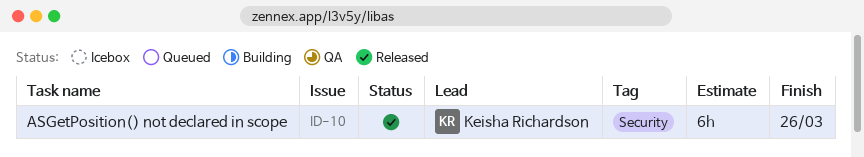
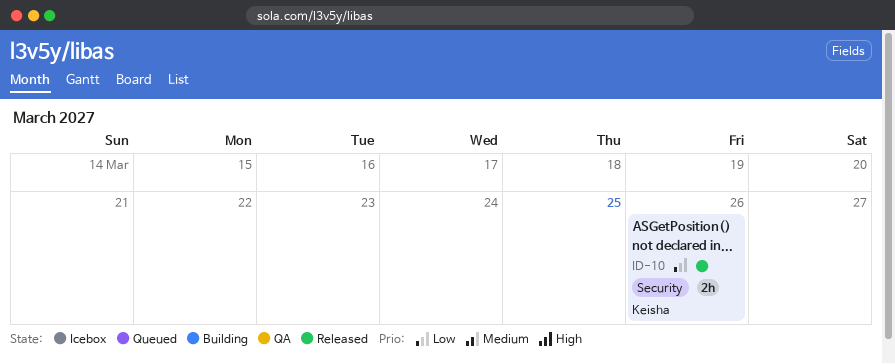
ID-10, estimate: 6h -> 2h

